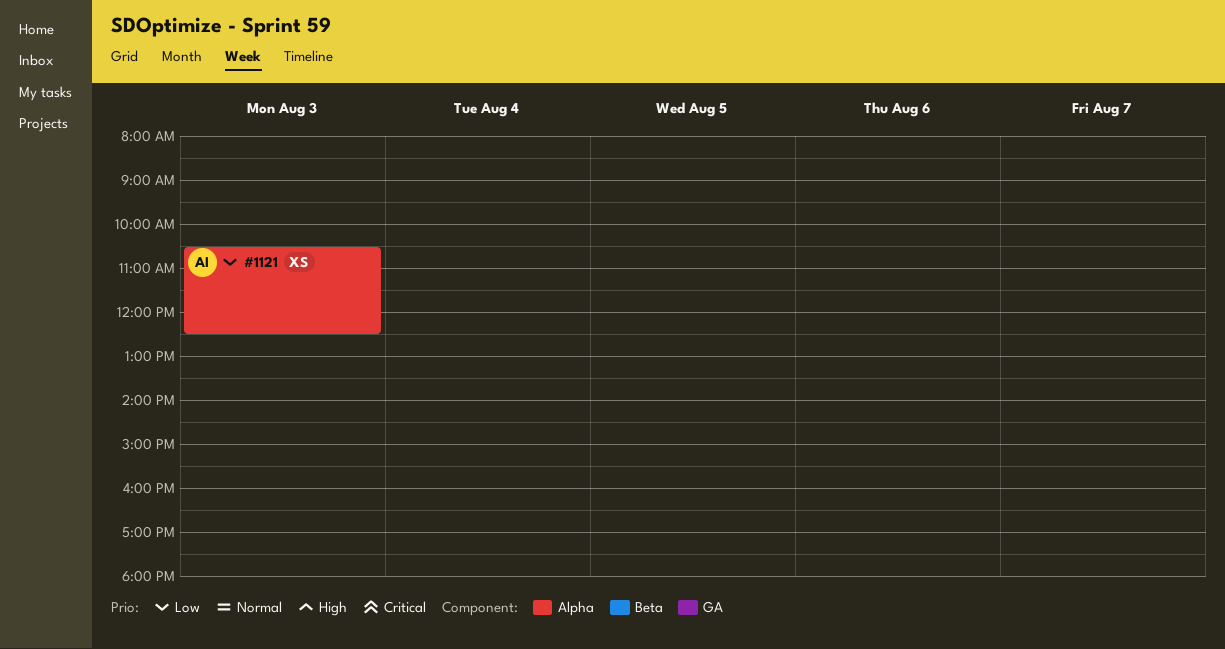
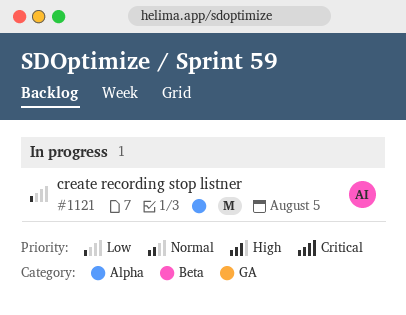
#1121, estimate: XS -> M
#1121, day: Aug 3 -> Aug 5

